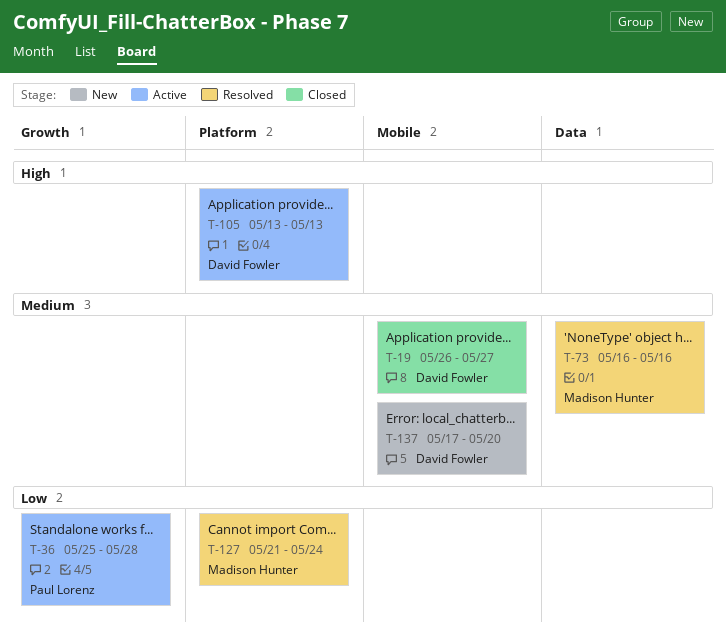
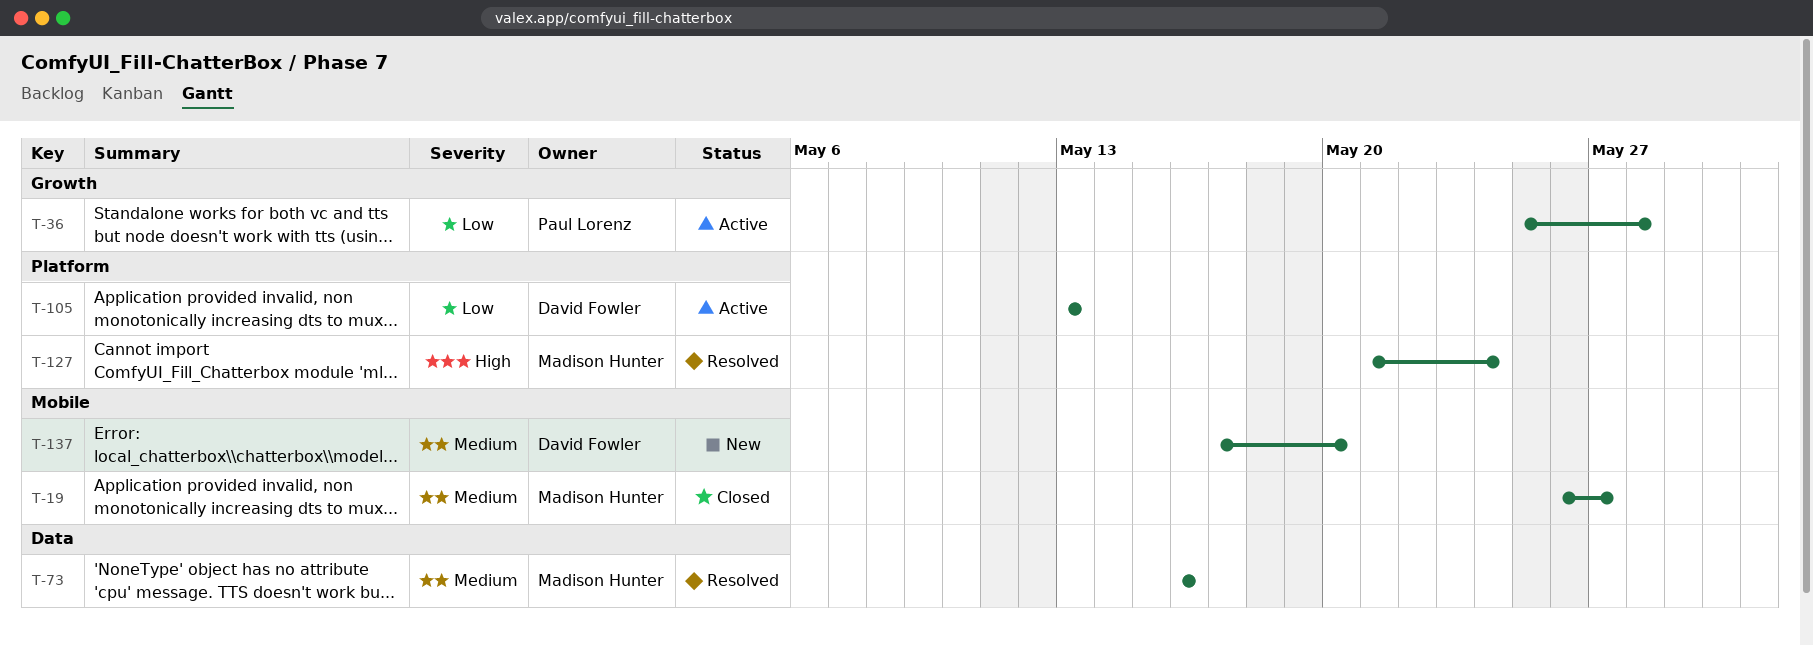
T-19, owner: David Fowler -> Madison Hunter
T-105, priority: High -> Low
T-127, priority: Low -> High

